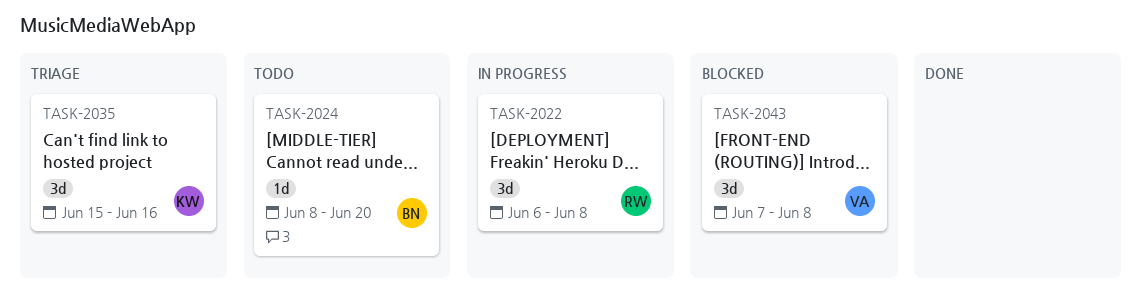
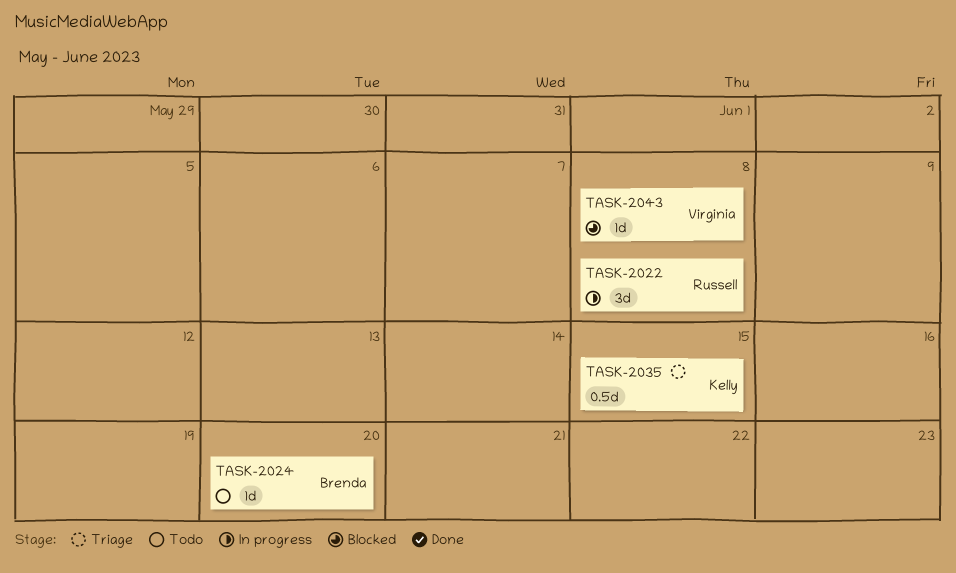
TASK-2035, estimate: 3d -> 0.5d
TASK-2035, due: Jun 16 -> Jun 15
TASK-2043, estimate: 3d -> 1d

